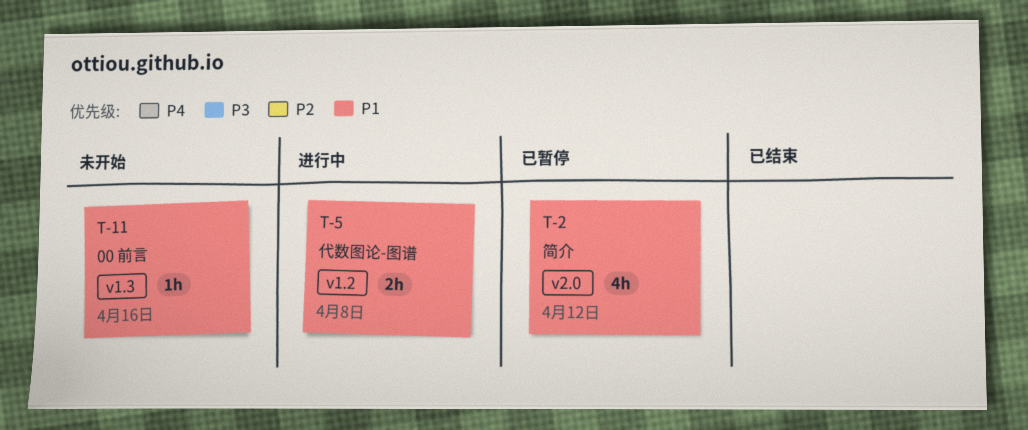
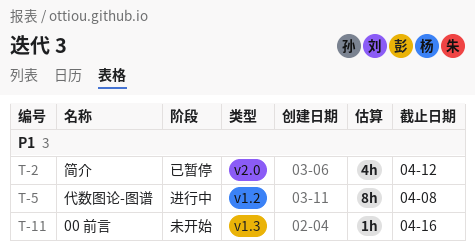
T-5, estimate: 2h -> 8h

